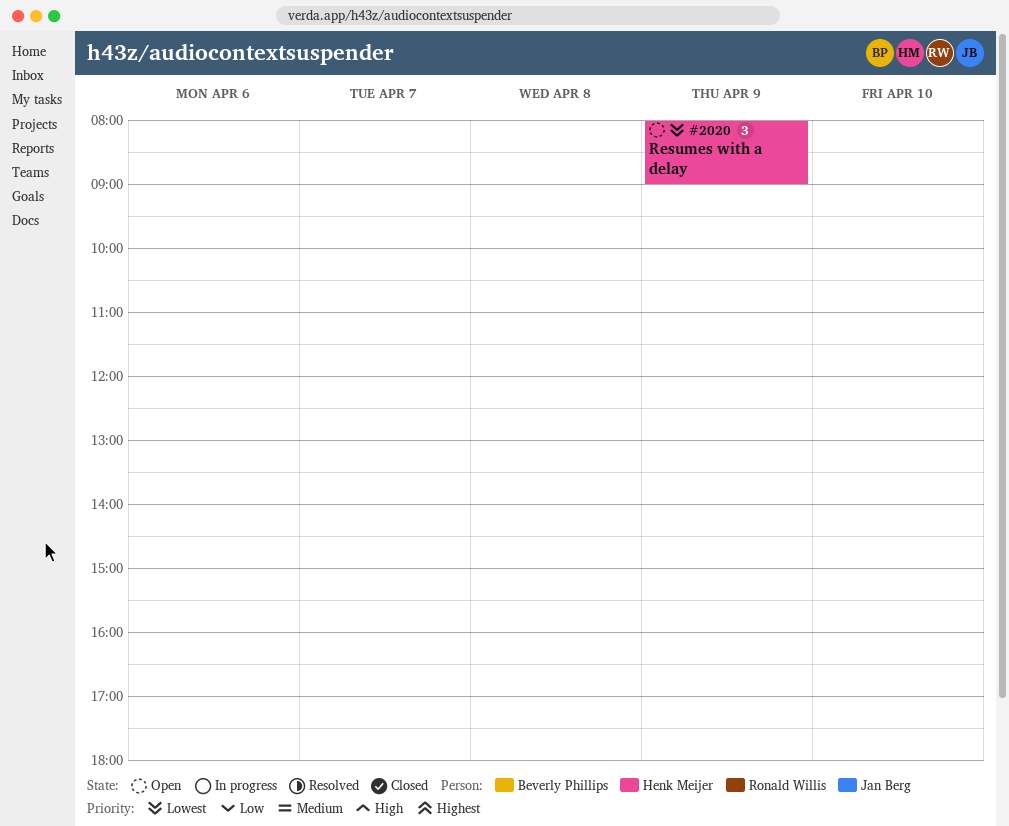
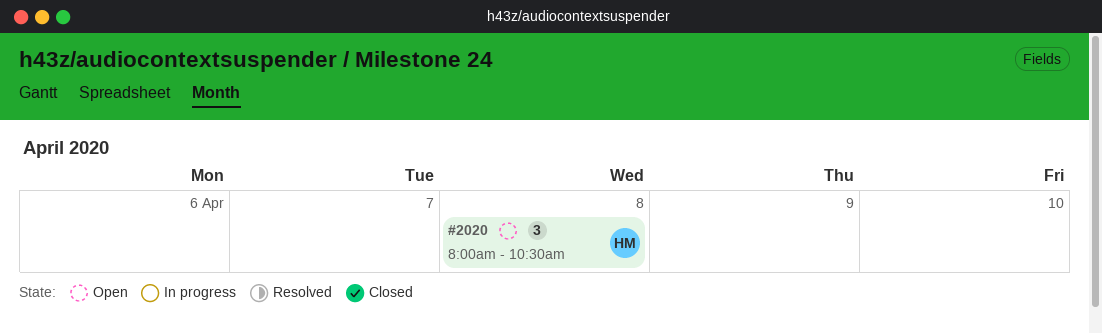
#2020, day: Apr 9 -> Apr 8
#2020, ends: 09:00 -> 10:30

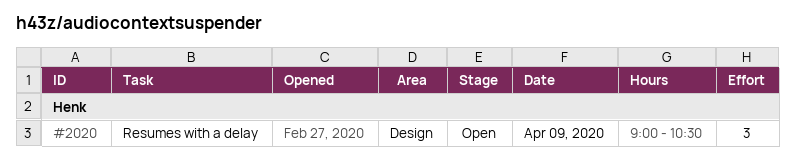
#2020, day: Apr 8 -> Apr 9
#2020, begins: 08:00 -> 09:00

